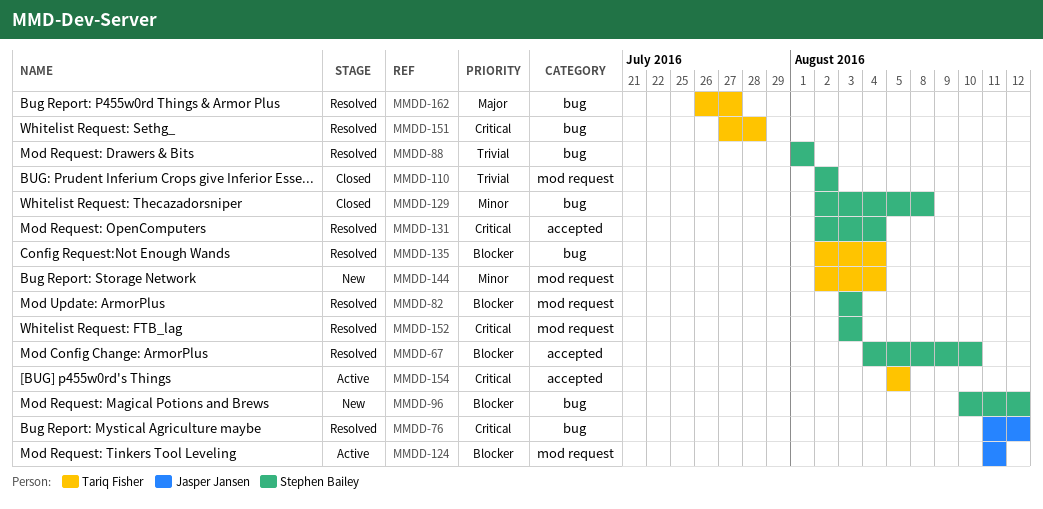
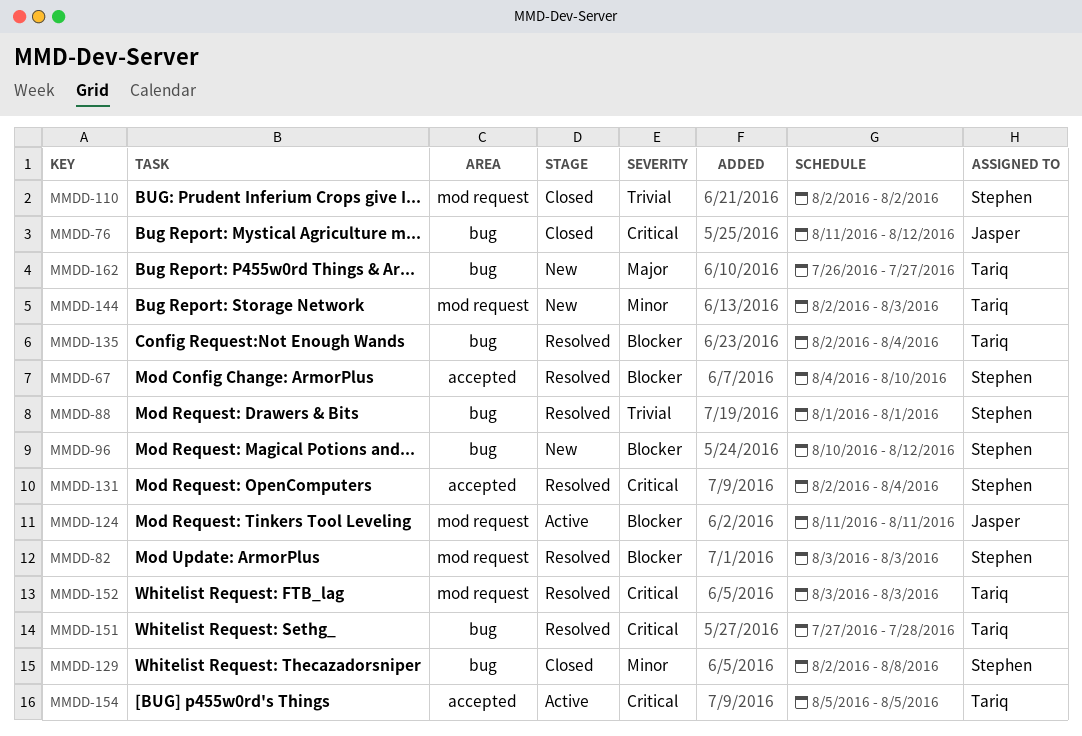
MMDD-76, status: Resolved -> Closed
MMDD-144, due: Aug 4 -> Aug 3
MMDD-152, owner: Stephen Bailey -> Tariq Fisher
MMDD-162, status: Resolved -> New

